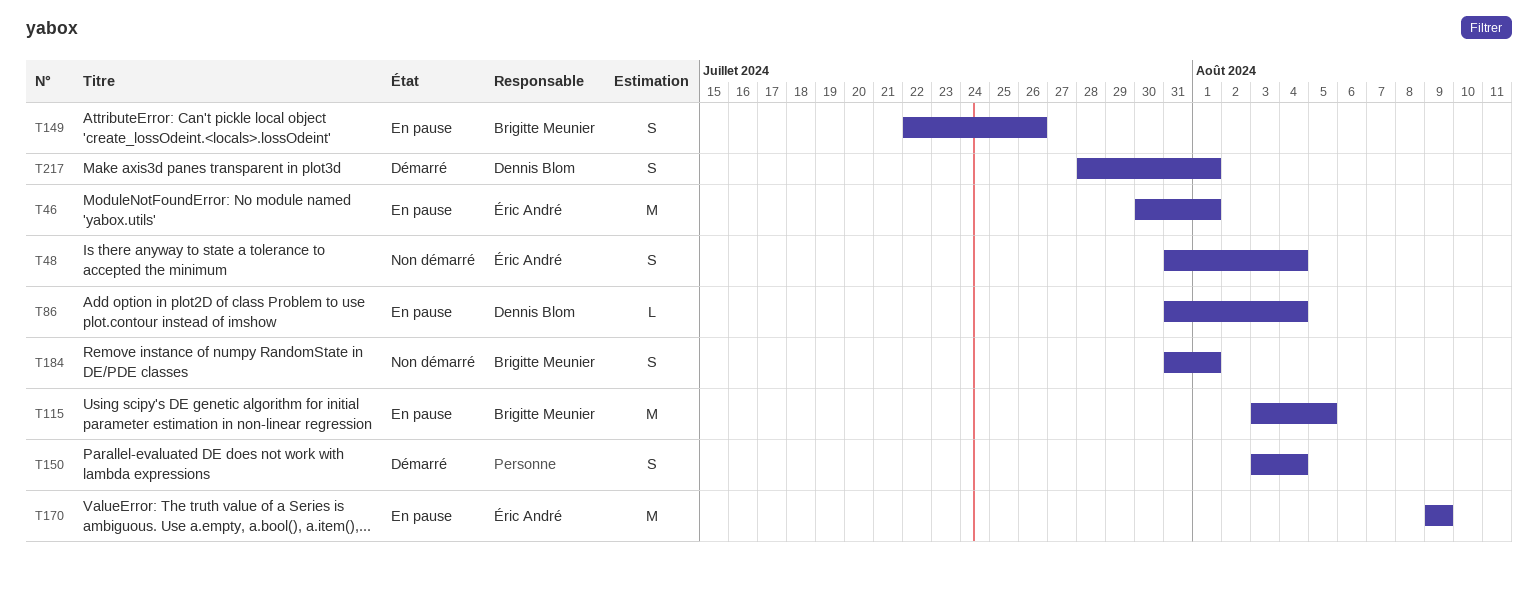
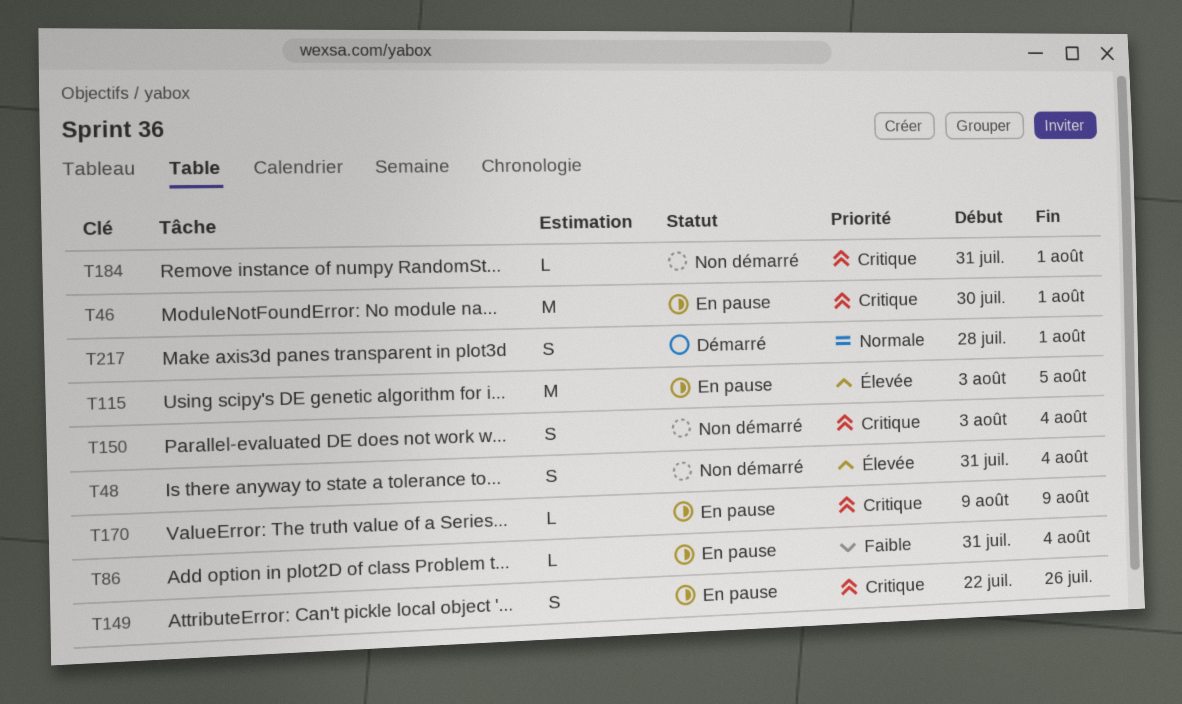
T150, status: Démarré -> Non démarré
T170, estimate: M -> L
T184, estimate: S -> L

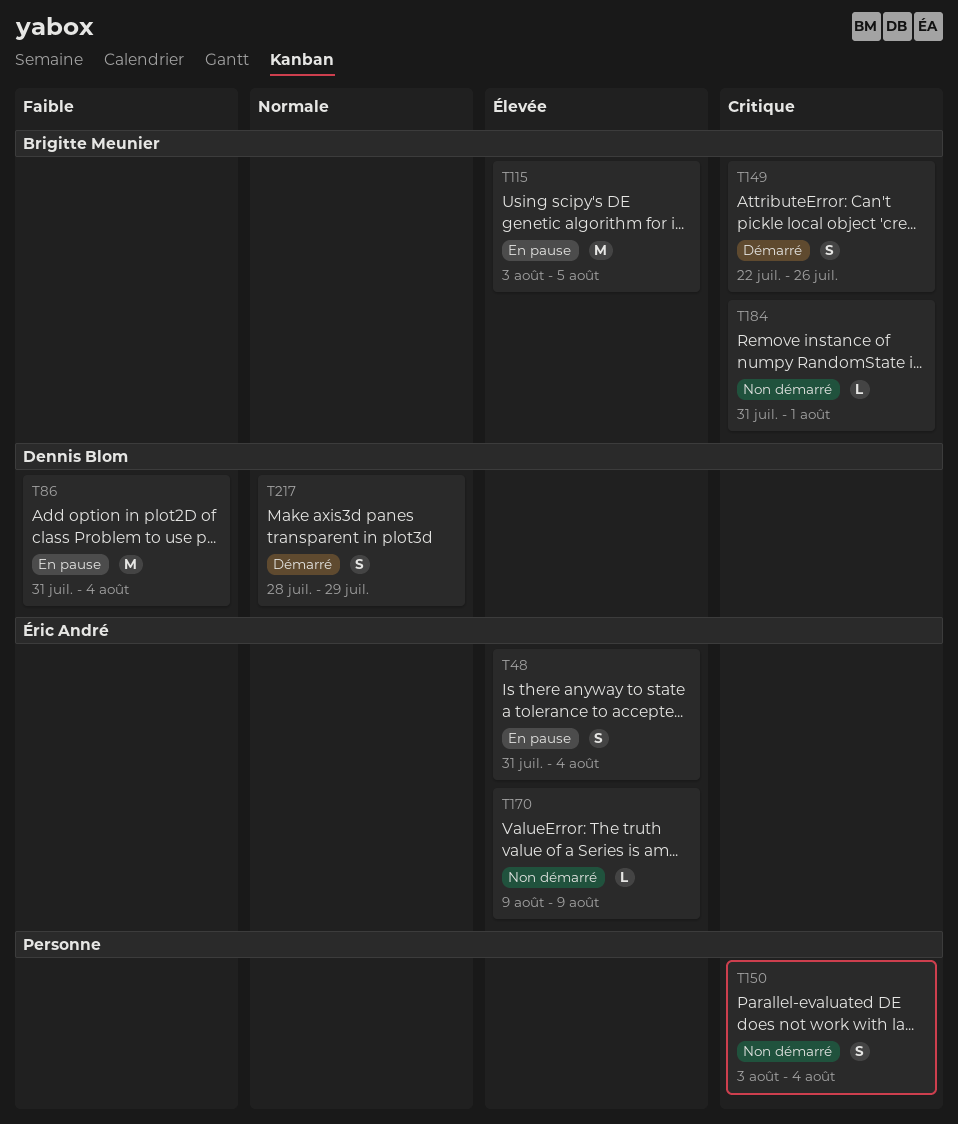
T46: present -> none
T48, status: Non démarré -> En pause
T86, estimate: L -> M
T149, status: En pause -> Démarré
T170, status: En pause -> Non démarré
T170, priority: Critique -> Élevée
T217, due: Aug 1 -> Jul 29

